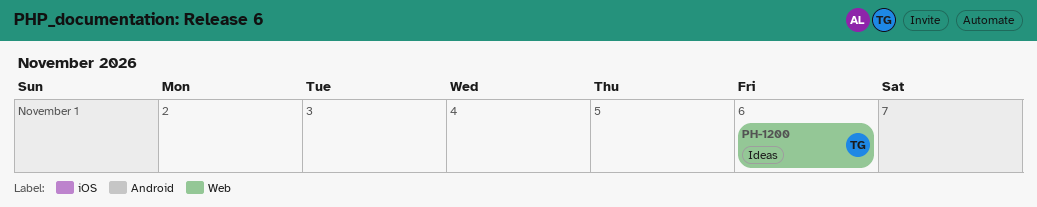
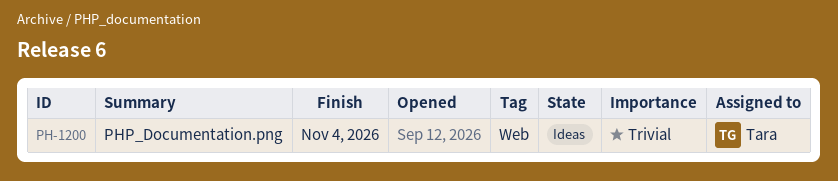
PH-1200, due: Nov 6 -> Nov 4

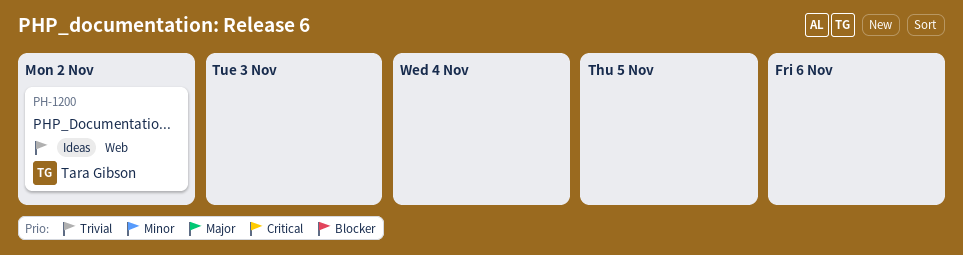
PH-1200, due: Nov 4 -> Nov 2

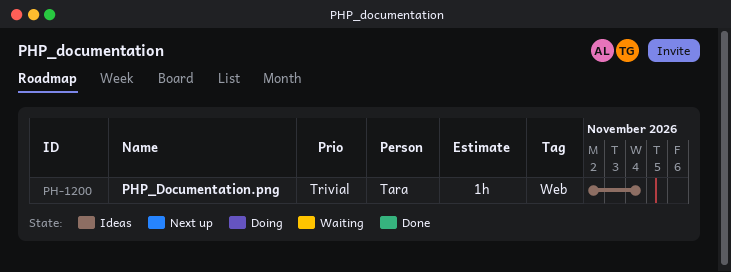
PH-1200, due: Nov 2 -> Nov 4

